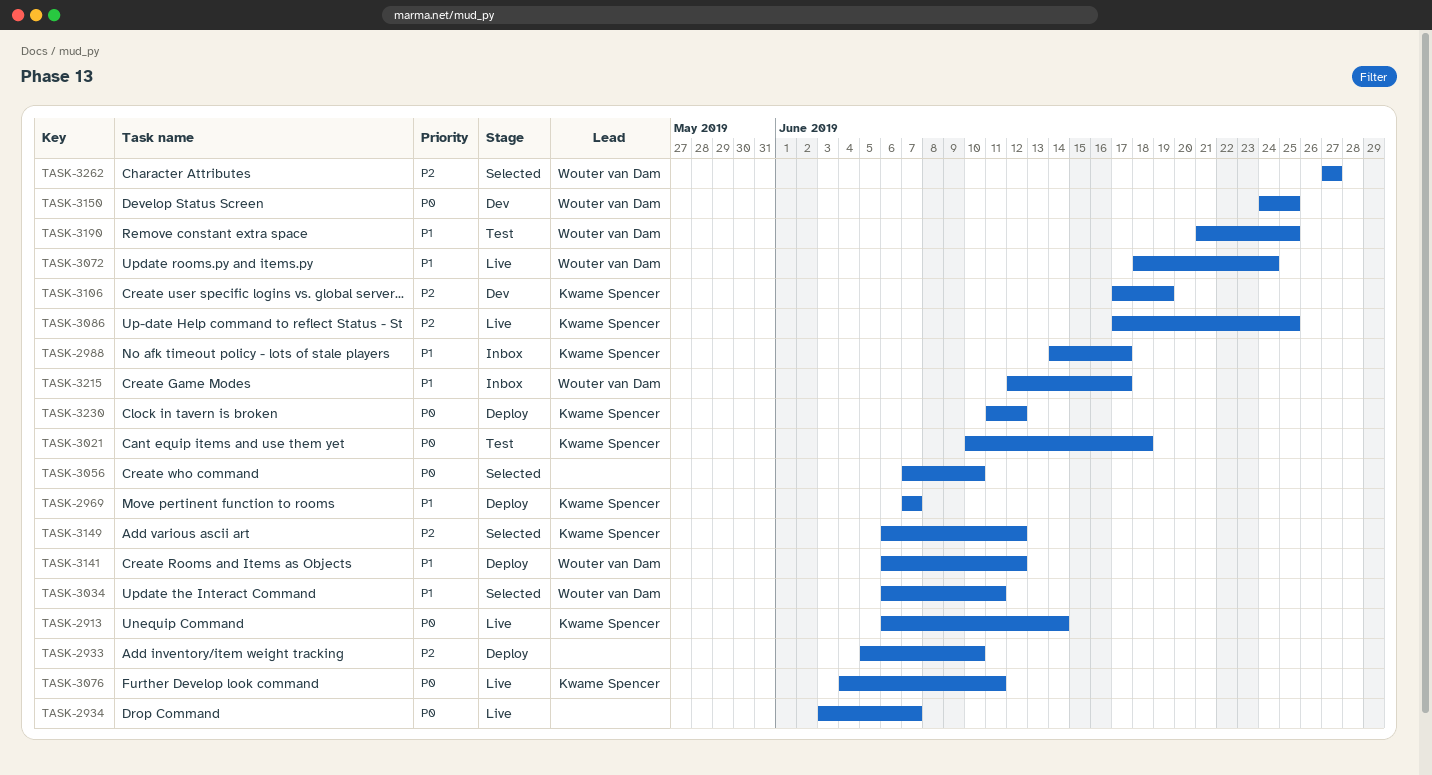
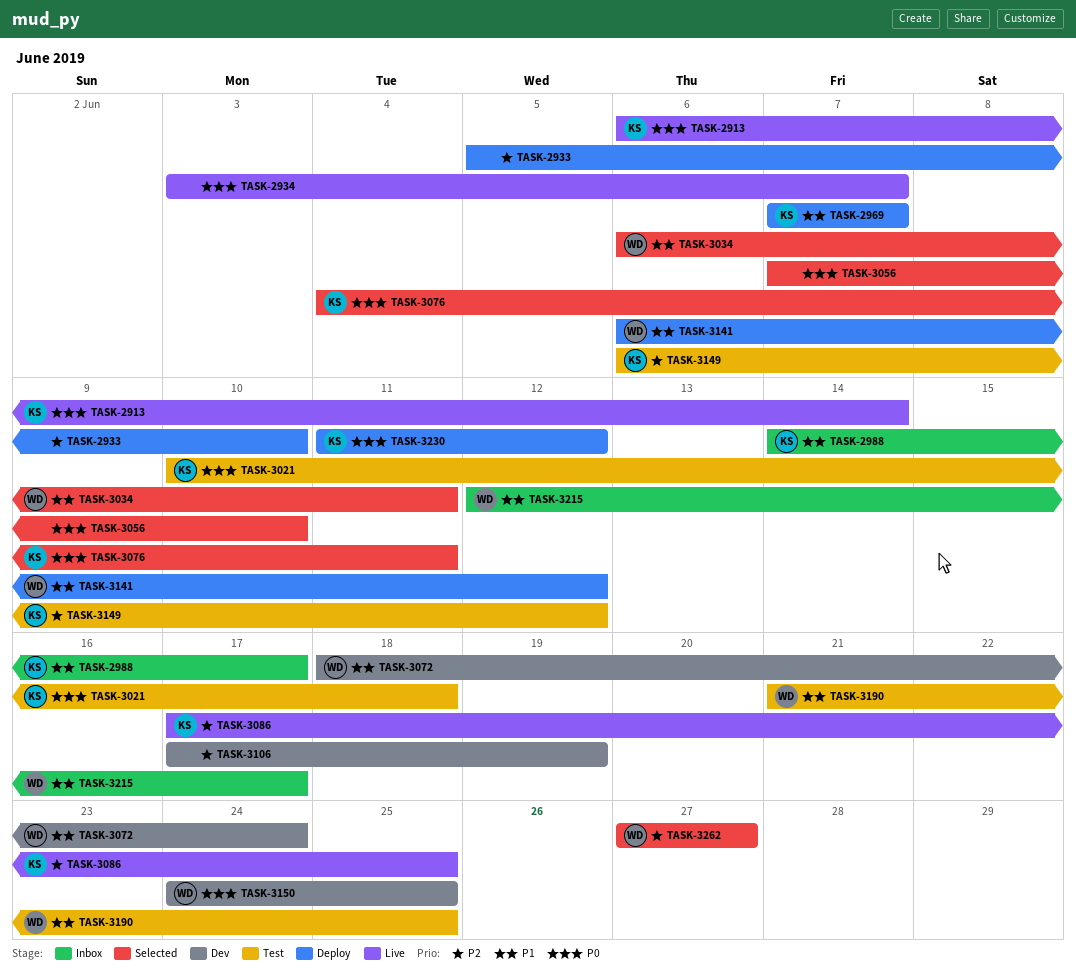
TASK-3072, status: Live -> Dev
TASK-3076, status: Live -> Selected
TASK-3106, owner: Kwame Spencer -> none
TASK-3149, status: Selected -> Test

